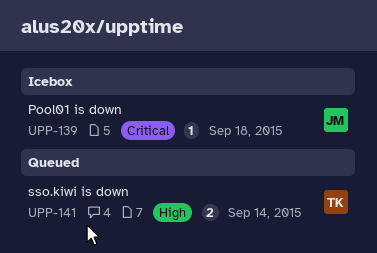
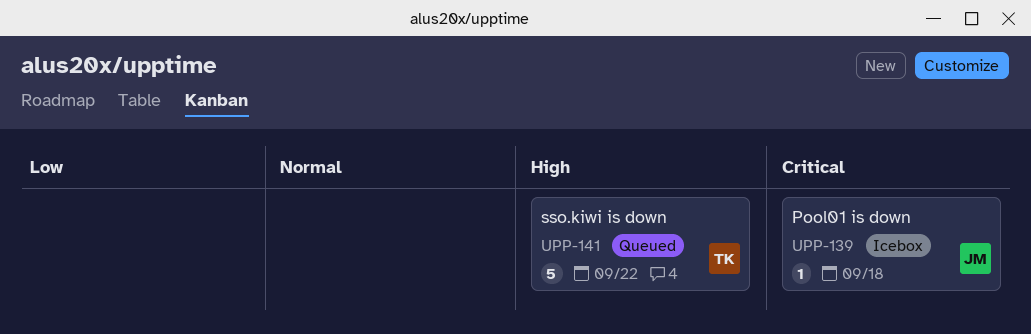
UPP-141, estimate: 2 -> 5
UPP-141, due: Sep 14 -> Sep 22

